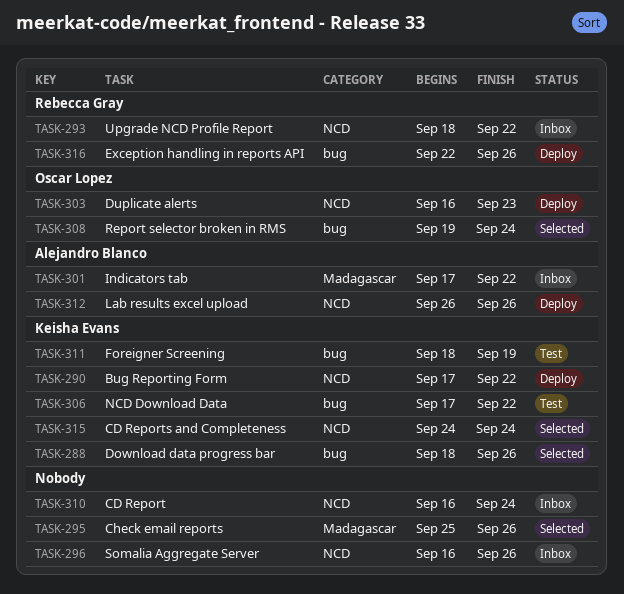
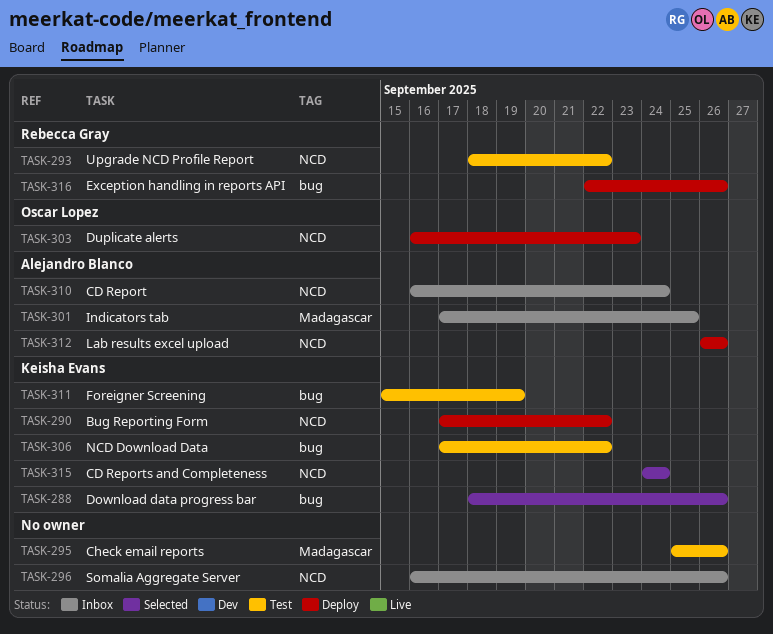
TASK-293, status: Inbox -> Test
TASK-295, status: Selected -> Test
TASK-301, due: Sep 22 -> Sep 25
TASK-308: present -> none
TASK-310, owner: none -> Alejandro Blanco
TASK-311, start: Sep 18 -> Sep 15

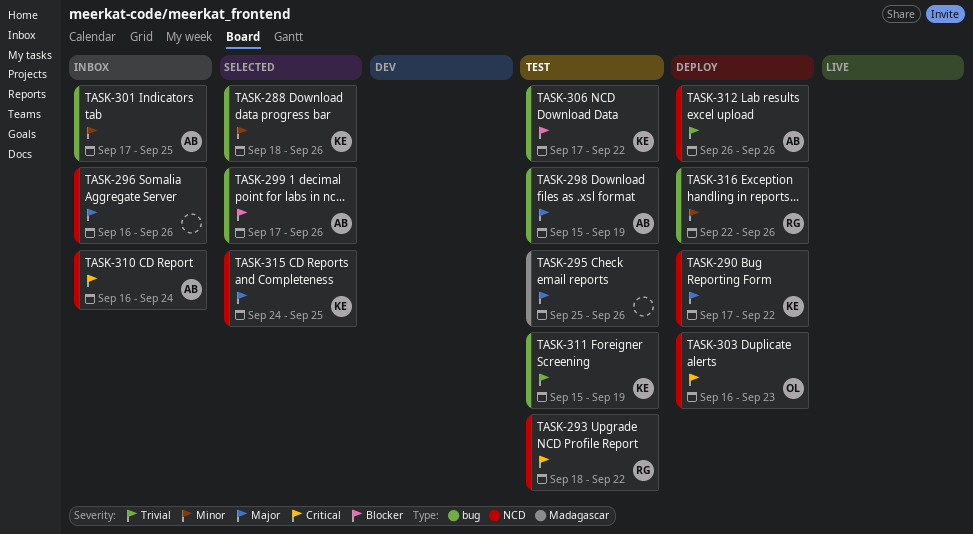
TASK-298: none -> present
TASK-299: none -> present
TASK-301, label: Madagascar -> bug
TASK-315, due: Sep 24 -> Sep 25

